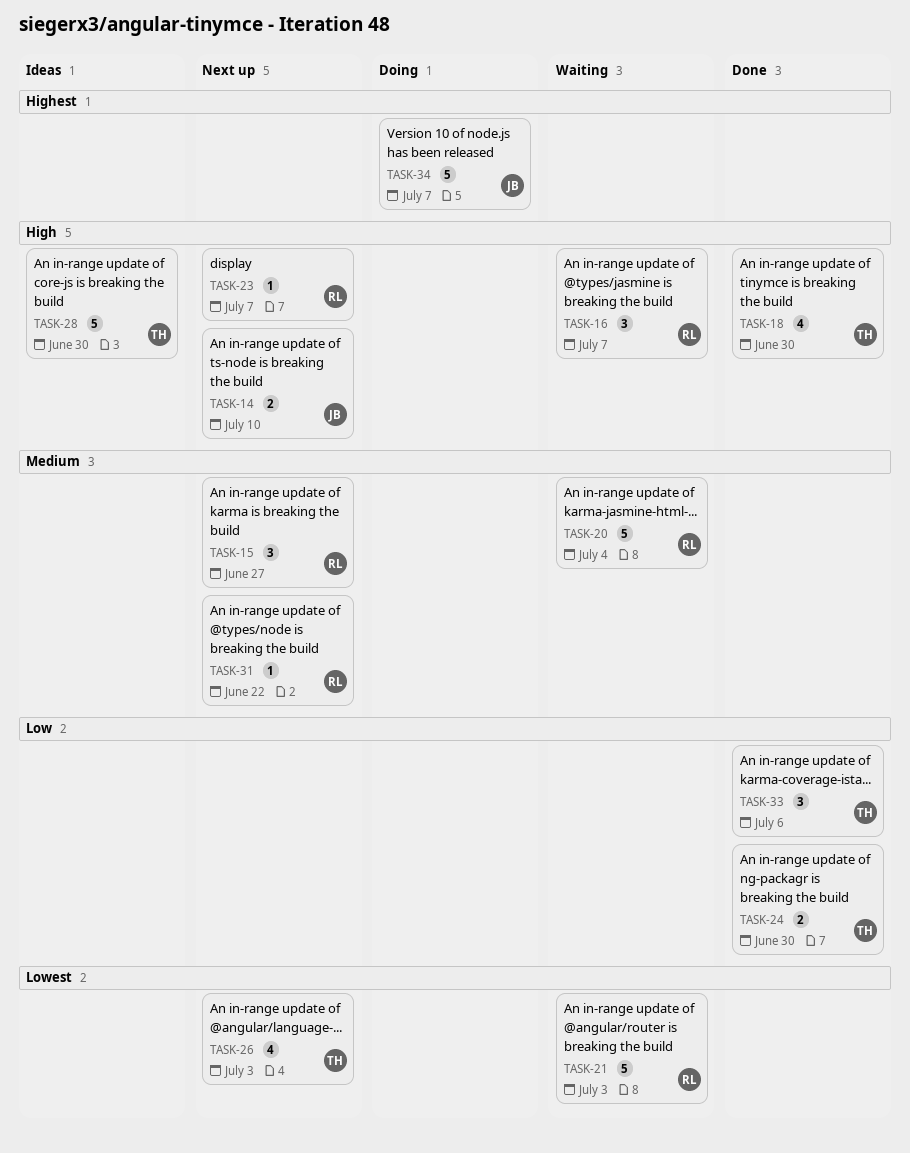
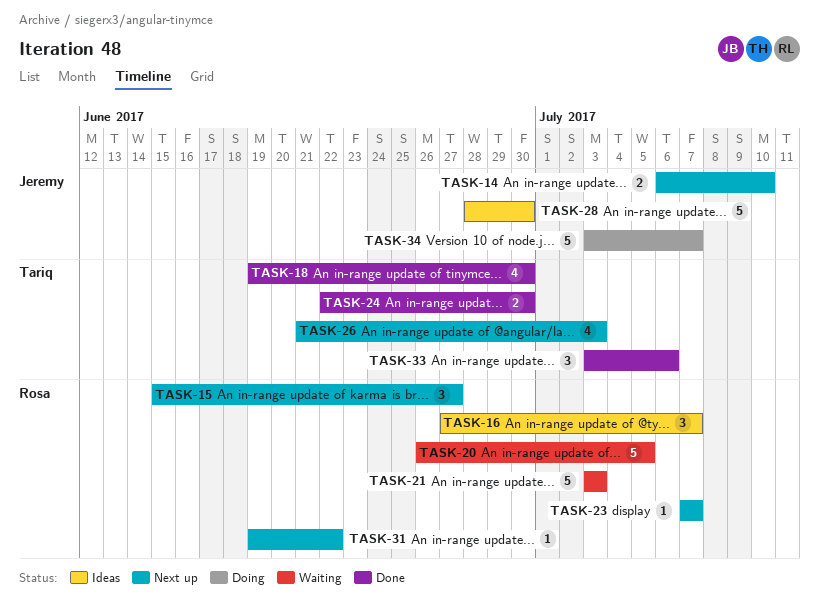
TASK-16, status: Waiting -> Ideas
TASK-20, due: Jul 4 -> Jul 5
TASK-28, owner: Tariq -> Jeremy

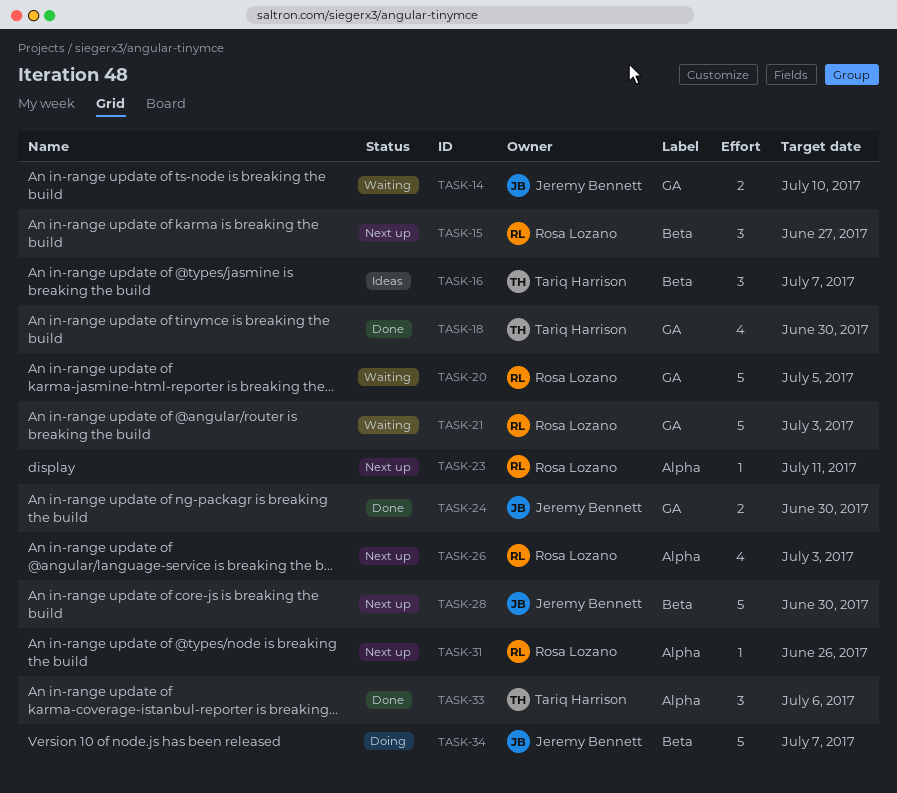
TASK-14, status: Next up -> Waiting
TASK-16, owner: Rosa Lozano -> Tariq Harrison
TASK-23, due: Jul 7 -> Jul 11
TASK-24, owner: Tariq Harrison -> Jeremy Bennett
TASK-26, owner: Tariq Harrison -> Rosa Lozano
TASK-28, status: Ideas -> Next up
TASK-31, due: Jun 22 -> Jun 26

